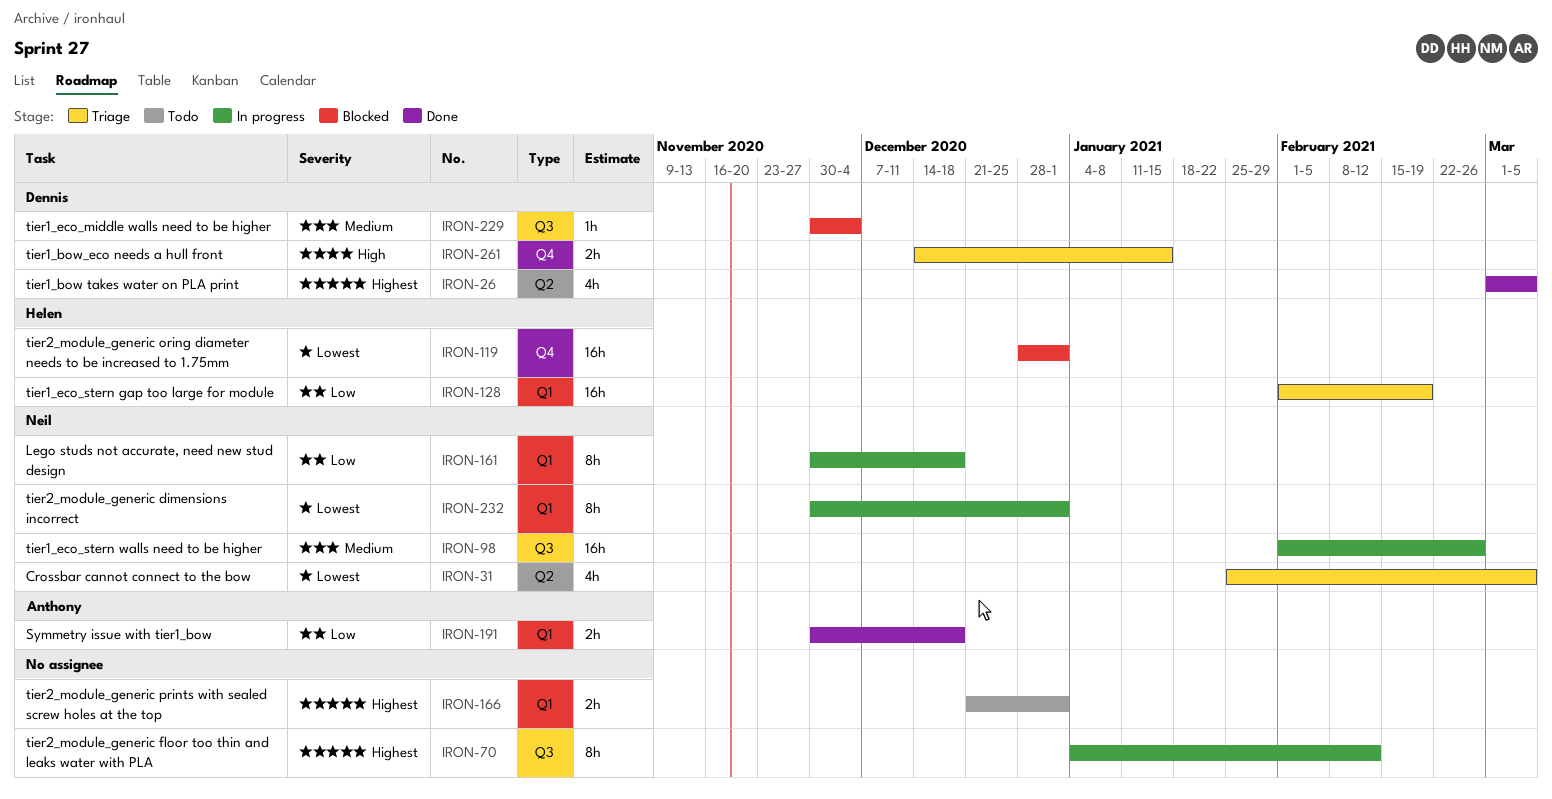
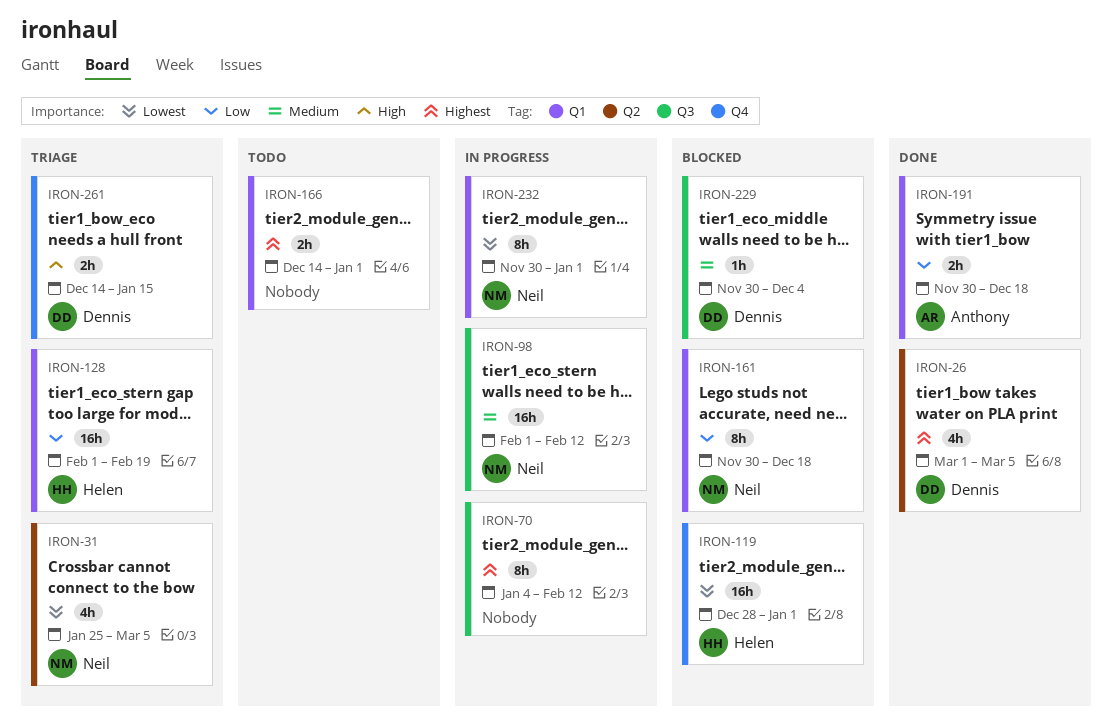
IRON-98, due: Feb 26 -> Feb 12
IRON-161, status: In progress -> Blocked
IRON-166, start: Dec 21 -> Dec 14

